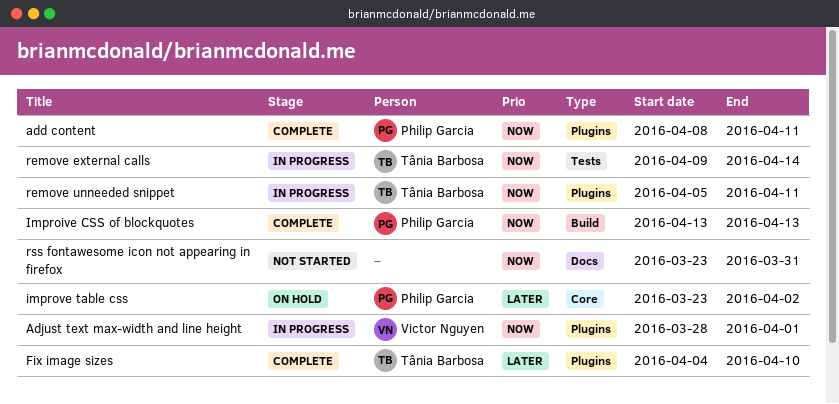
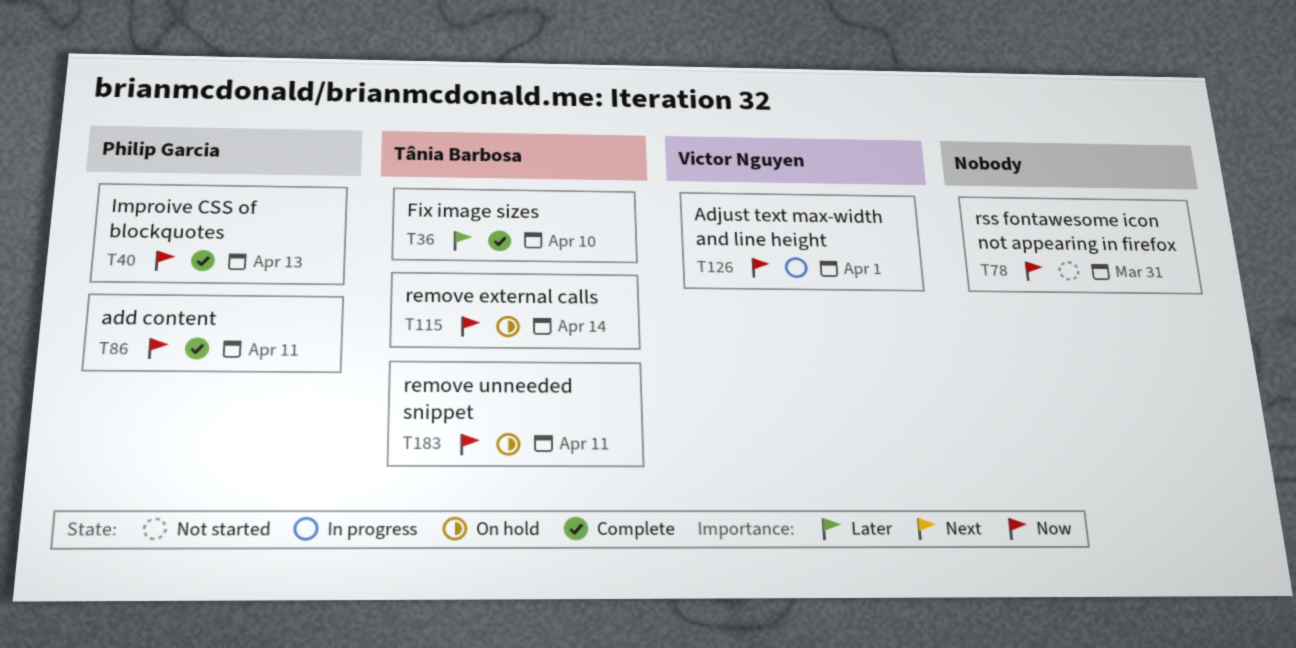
improve table css: present -> none
remove external calls, status: In progress -> On hold
remove unneeded snippet, status: In progress -> On hold

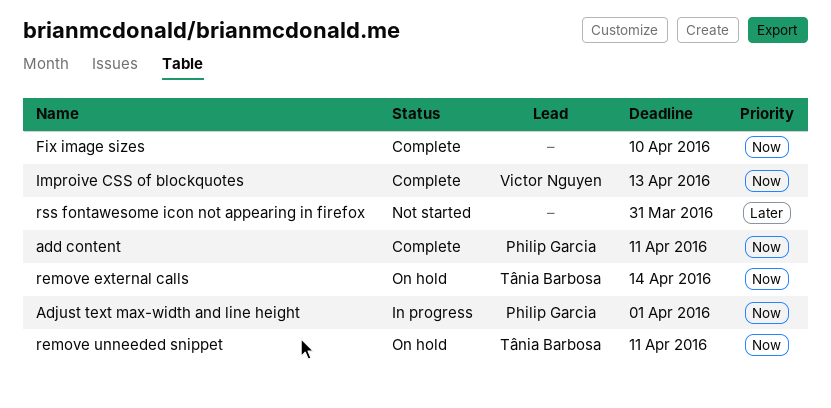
Adjust text max-width and line height, owner: Victor Nguyen -> Philip Garcia
Fix image sizes, owner: Tânia Barbosa -> none
Fix image sizes, priority: Later -> Now
Improive CSS of blockquotes, owner: Philip Garcia -> Victor Nguyen
rss fontawesome icon not appearing in firefox, priority: Now -> Later

